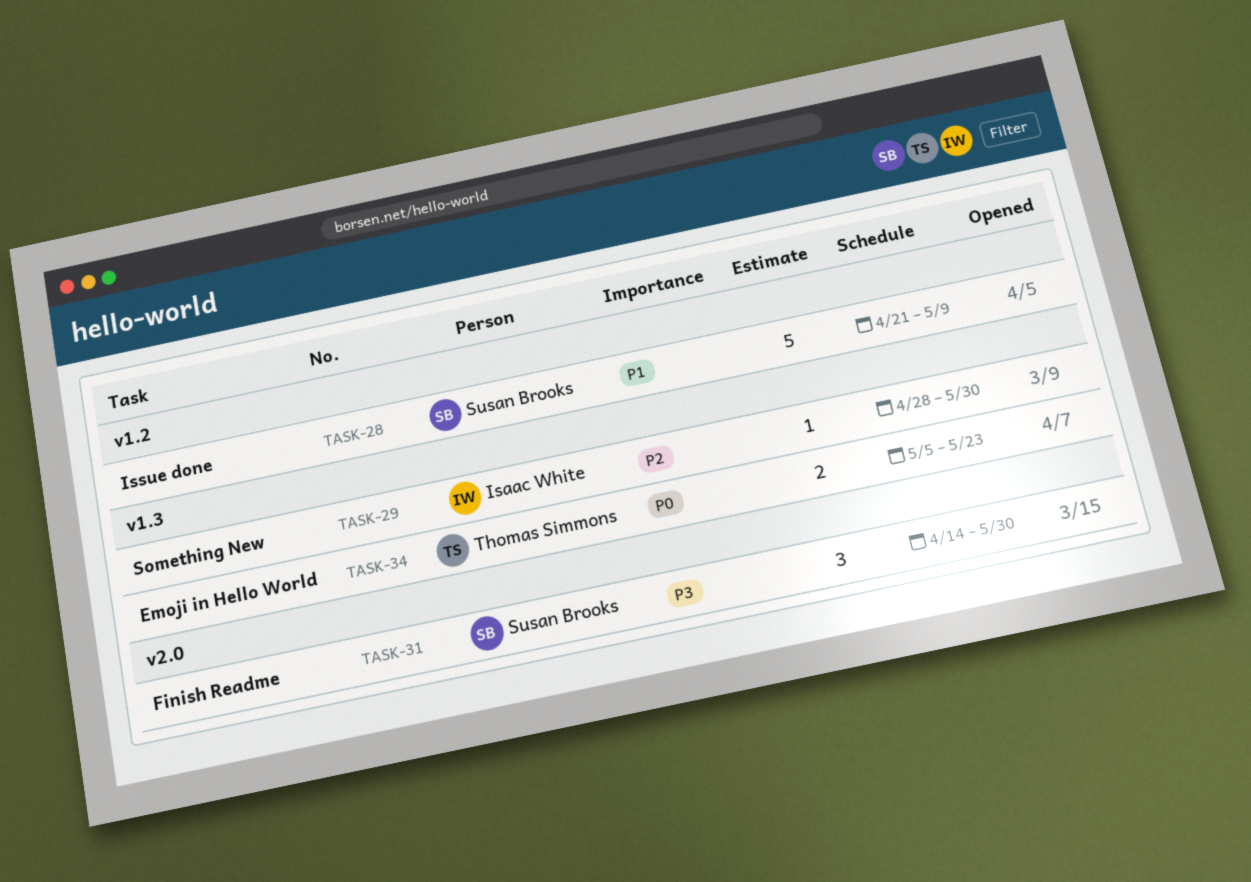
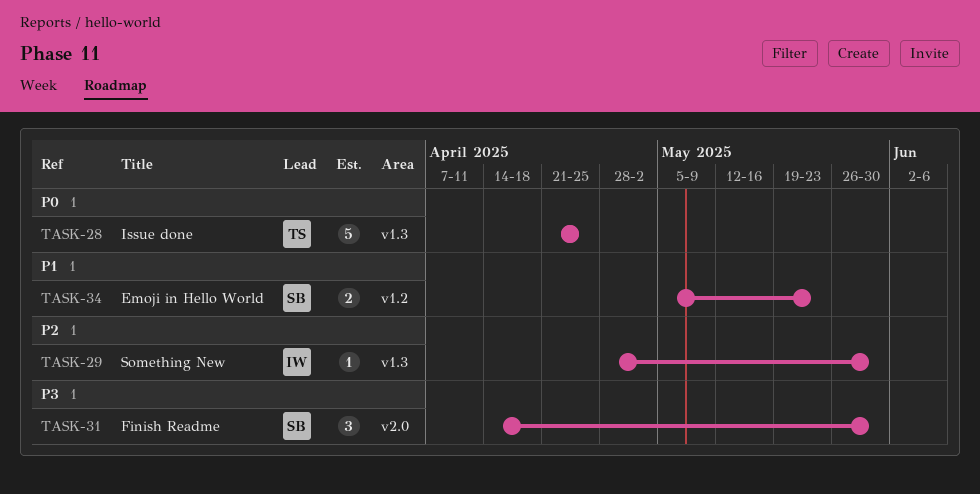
TASK-28, owner: Susan Brooks -> Thomas Simmons
TASK-28, priority: P1 -> P0
TASK-28, label: v1.2 -> v1.3
TASK-28, due: May 9 -> Apr 25
TASK-34, owner: Thomas Simmons -> Susan Brooks
TASK-34, priority: P0 -> P1
TASK-34, label: v1.3 -> v1.2

